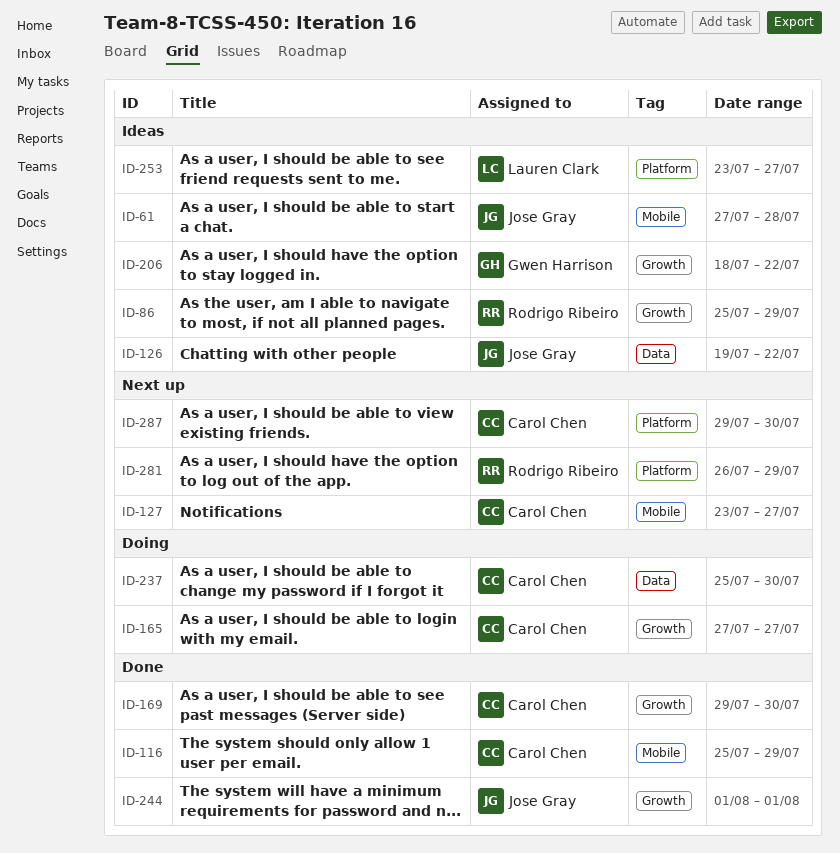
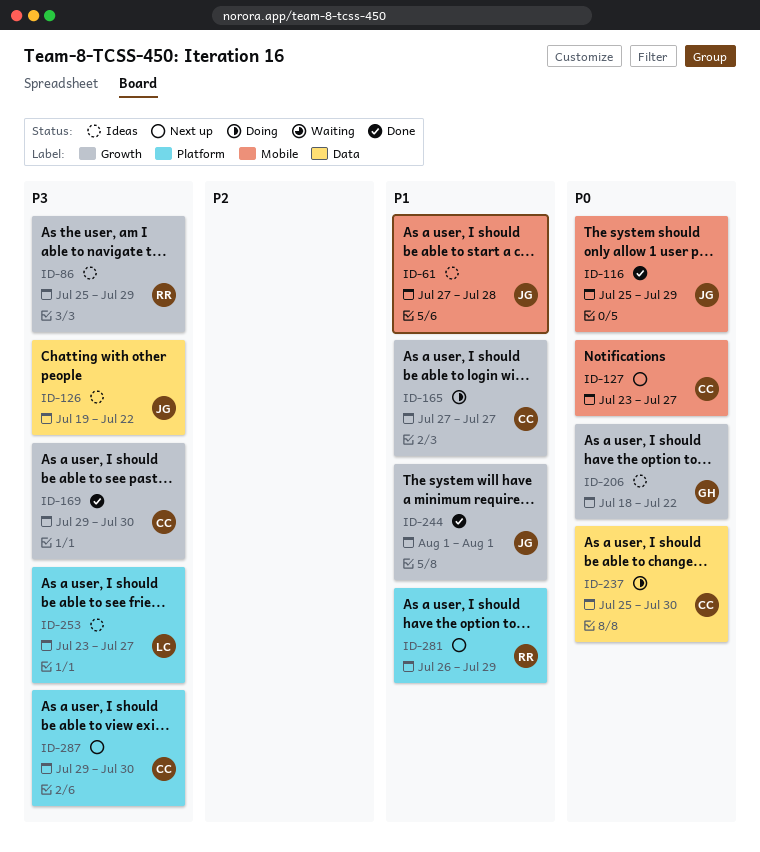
ID-116, owner: Carol Chen -> Jose Gray

